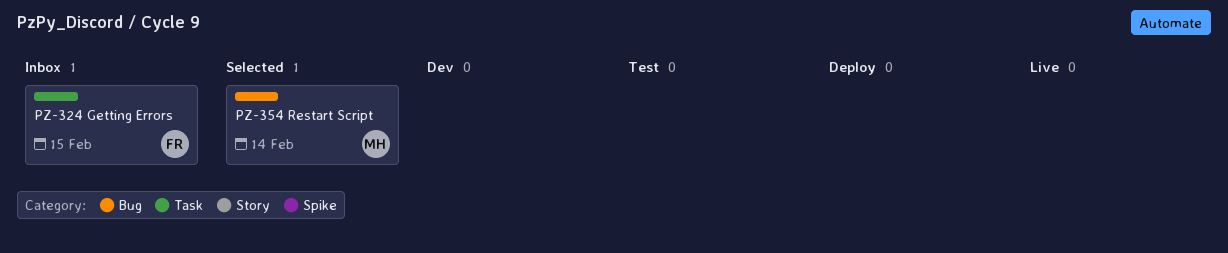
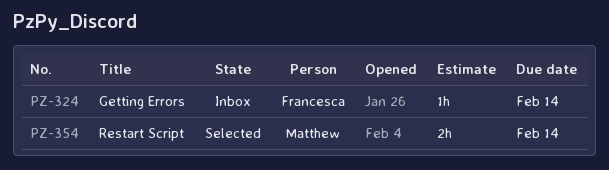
PZ-324, due: Feb 15 -> Feb 14

